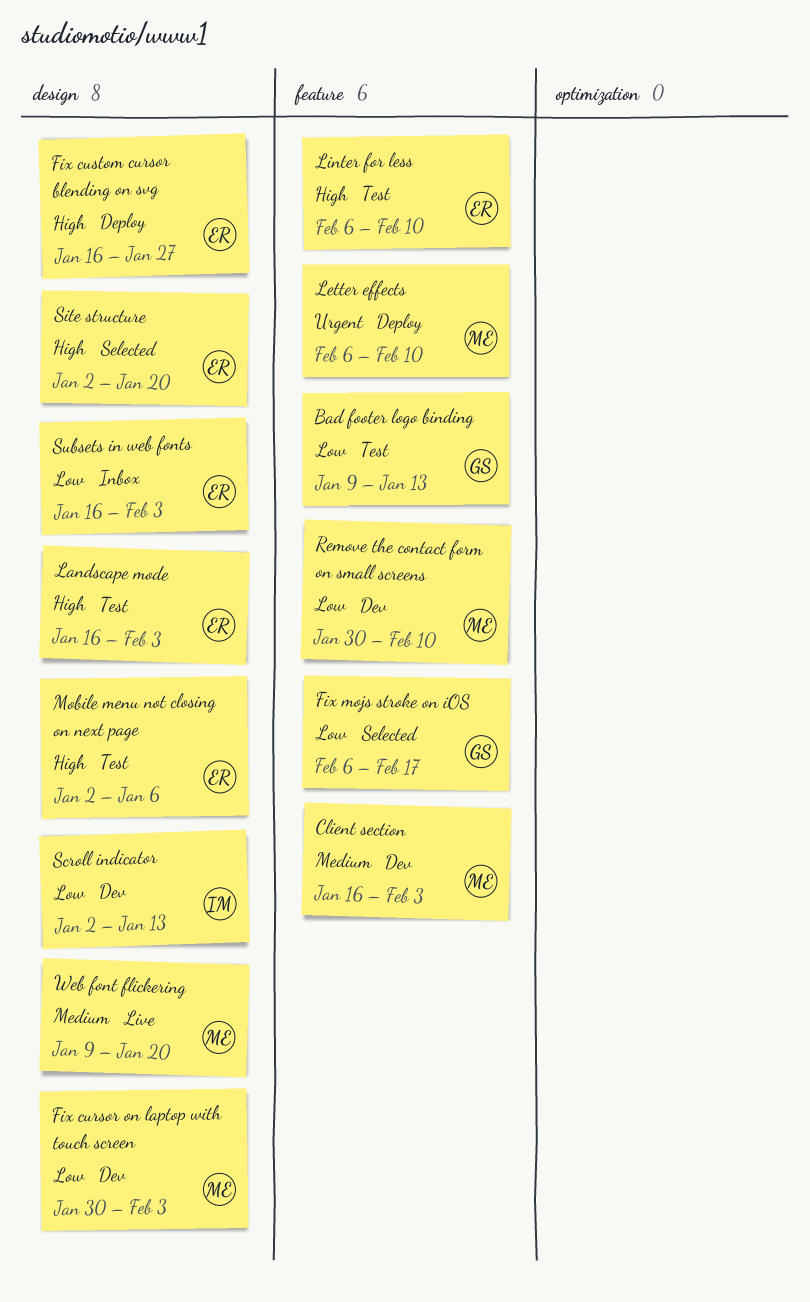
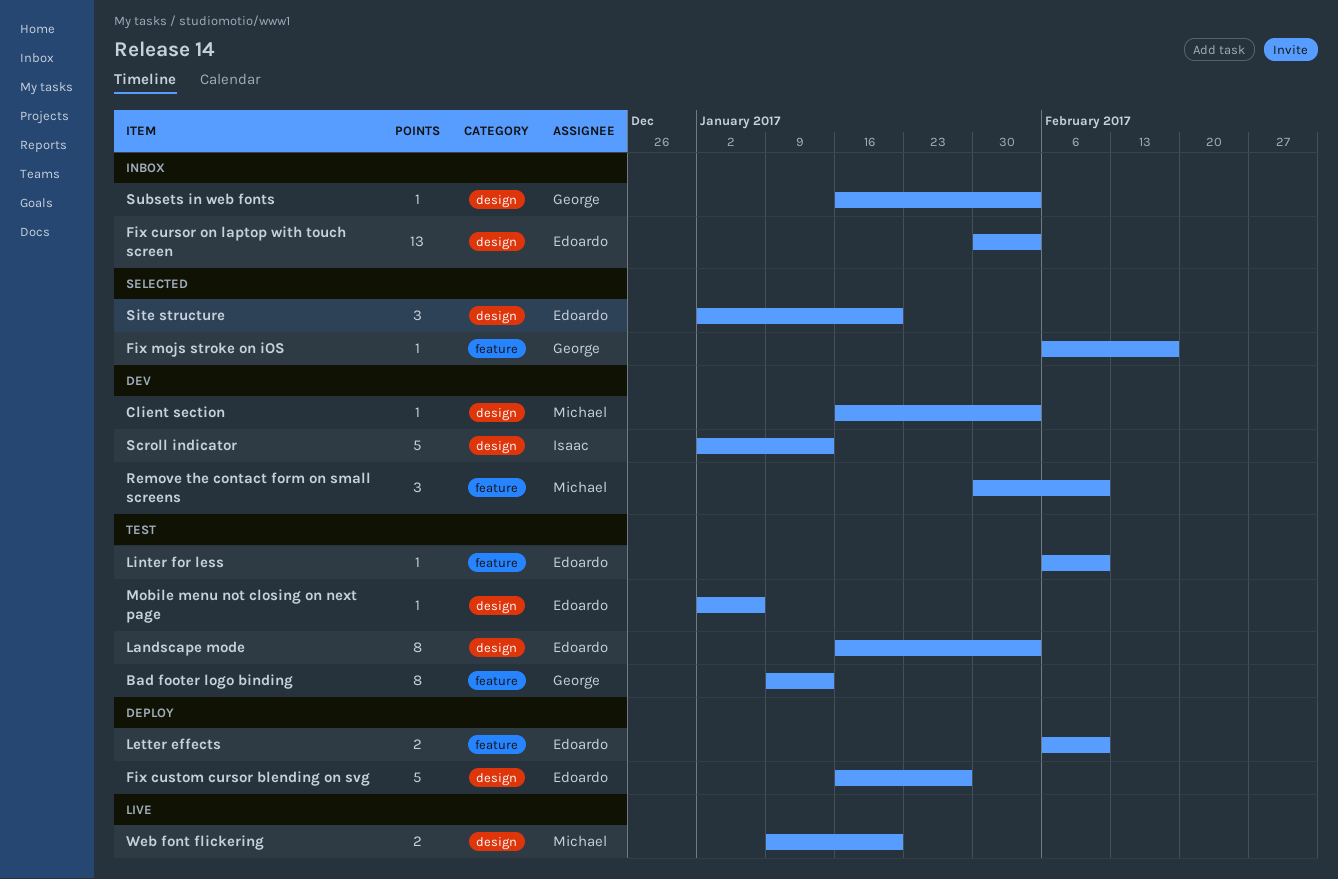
Client section, label: feature -> design
Fix cursor on laptop with touch screen, status: Dev -> Inbox
Fix cursor on laptop with touch screen, owner: Michael -> Edoardo
Letter effects, owner: Michael -> Edoardo
Subsets in web fonts, owner: Edoardo -> George

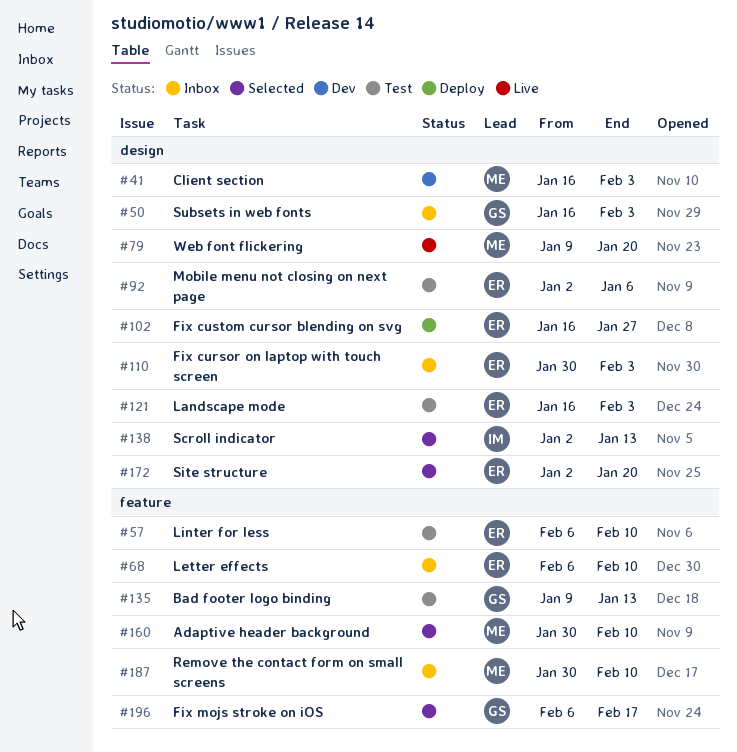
Adaptive header background: none -> present
Letter effects, status: Deploy -> Inbox
Remove the contact form on small screens, status: Dev -> Inbox
Scroll indicator, status: Dev -> Selected

